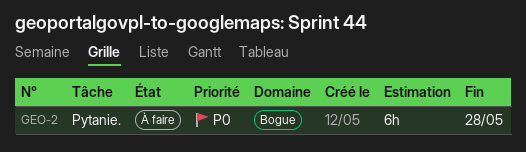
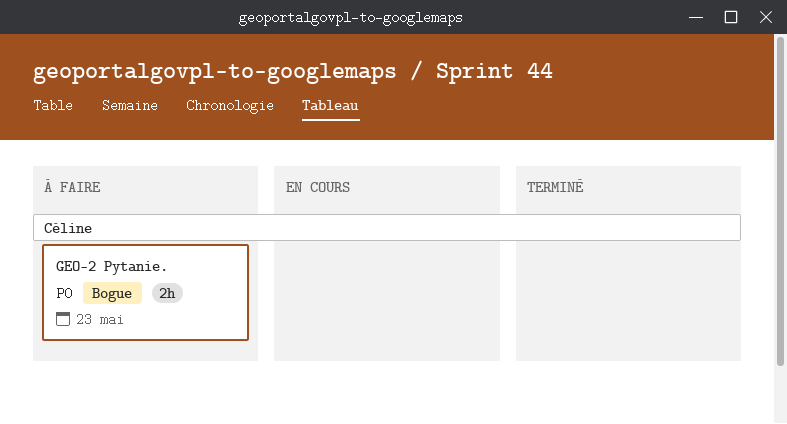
GEO-2, estimate: 6h -> 2h
GEO-2, due: May 28 -> May 23

